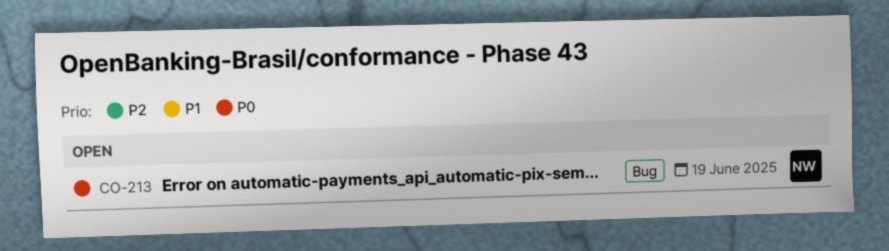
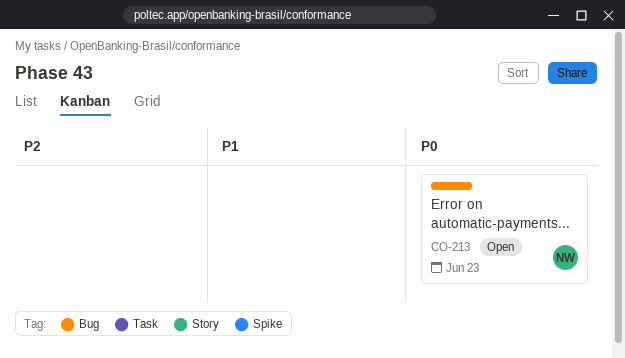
CO-213, due: Jun 19 -> Jun 23

